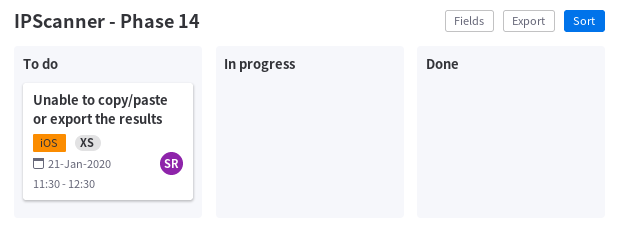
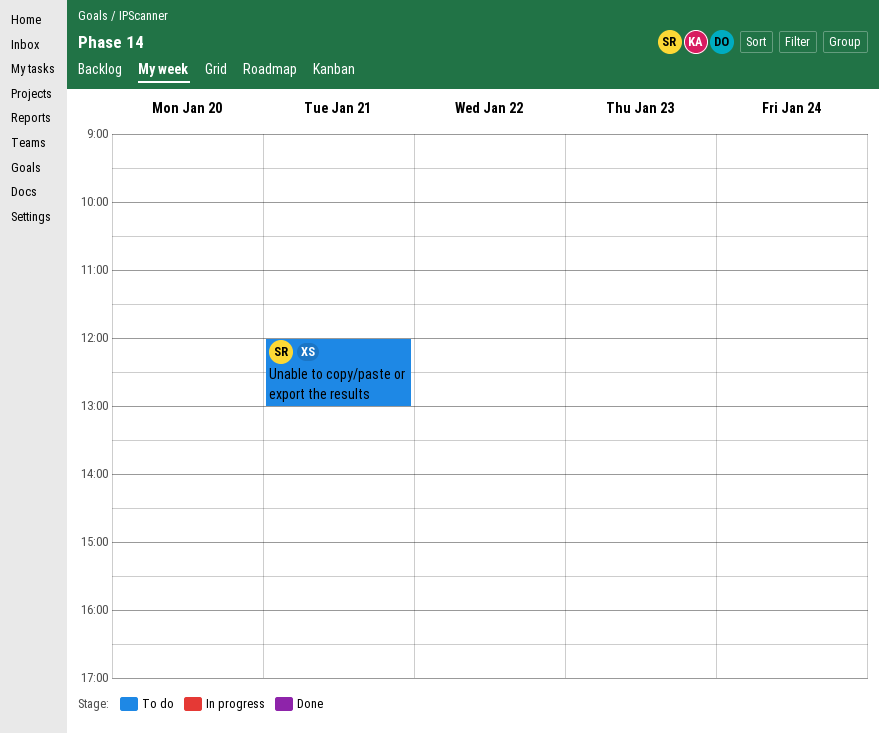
Unable to copy/paste or export the results, begins: 11:30 -> 12:00
Unable to copy/paste or export the results, ends: 12:30 -> 13:00

